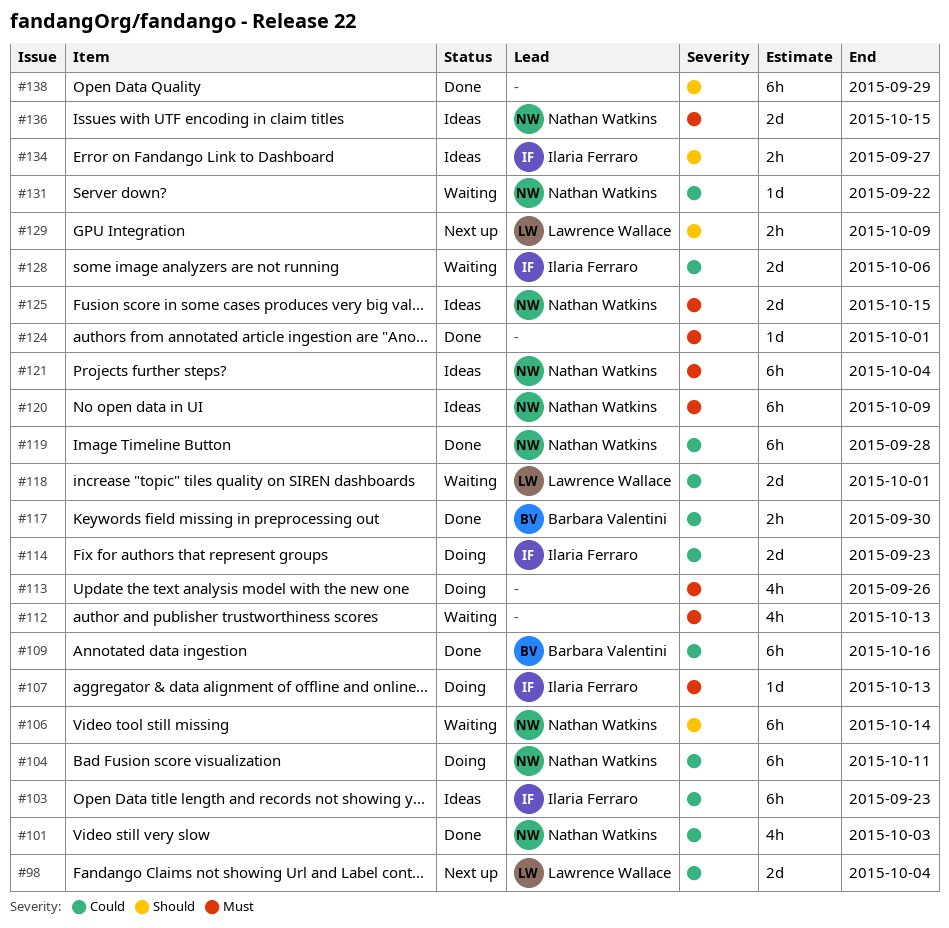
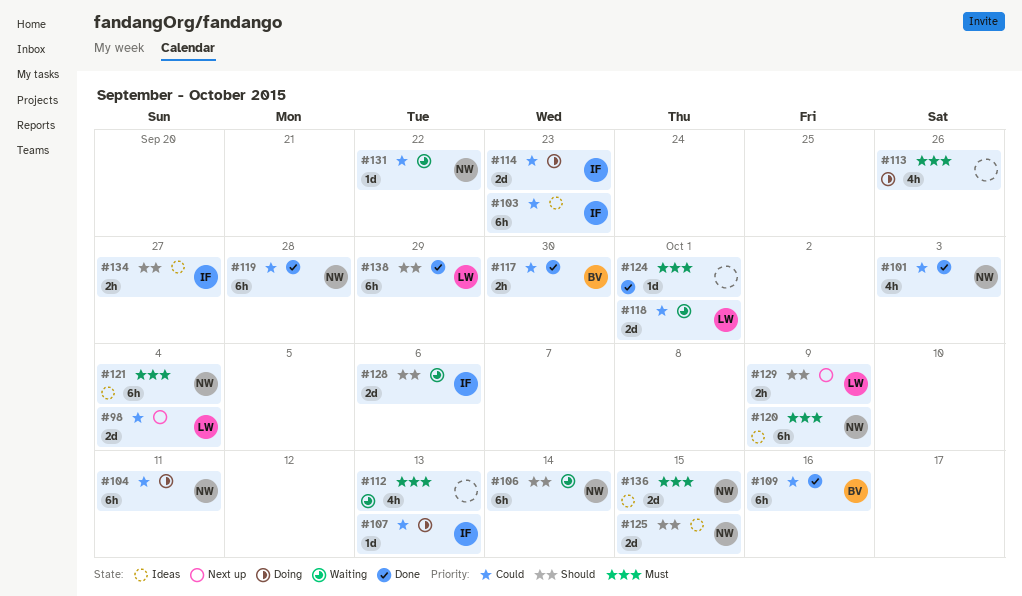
#107, priority: Must -> Could
#125, priority: Must -> Should
#128, priority: Could -> Should
#138, owner: none -> Lawrence Wallace

